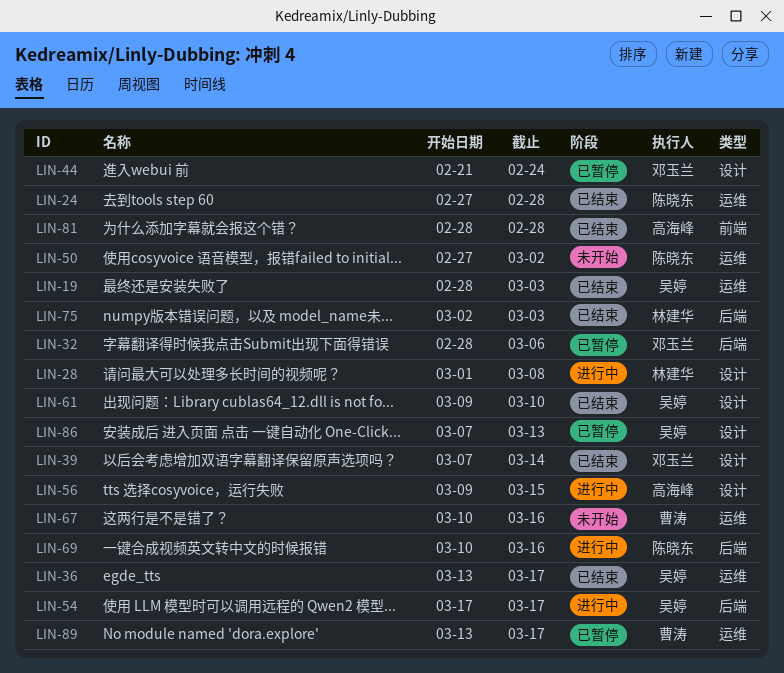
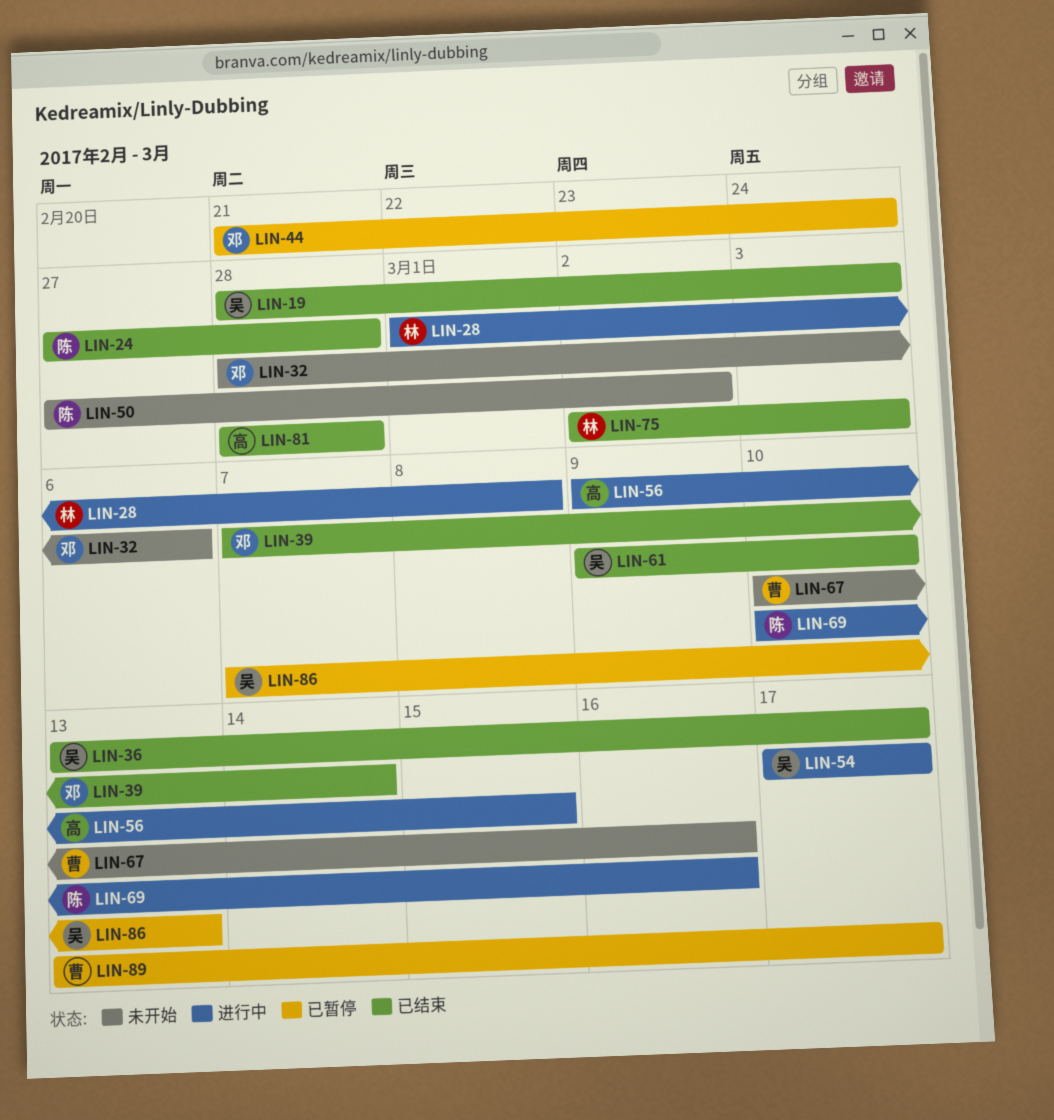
LIN-32, status: 已暂停 -> 未开始

